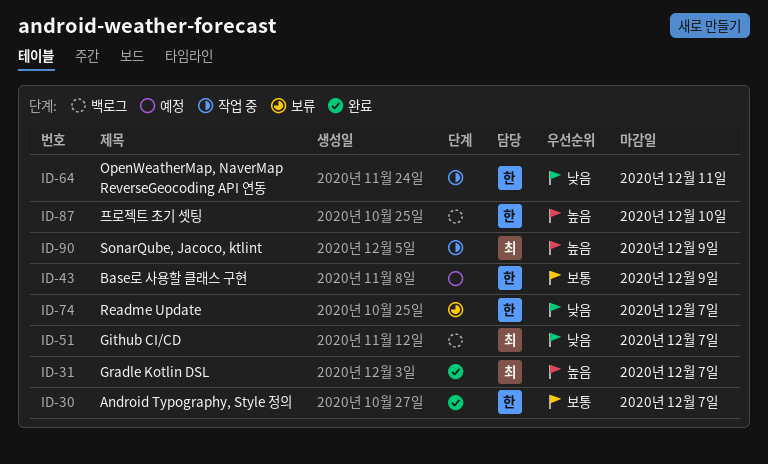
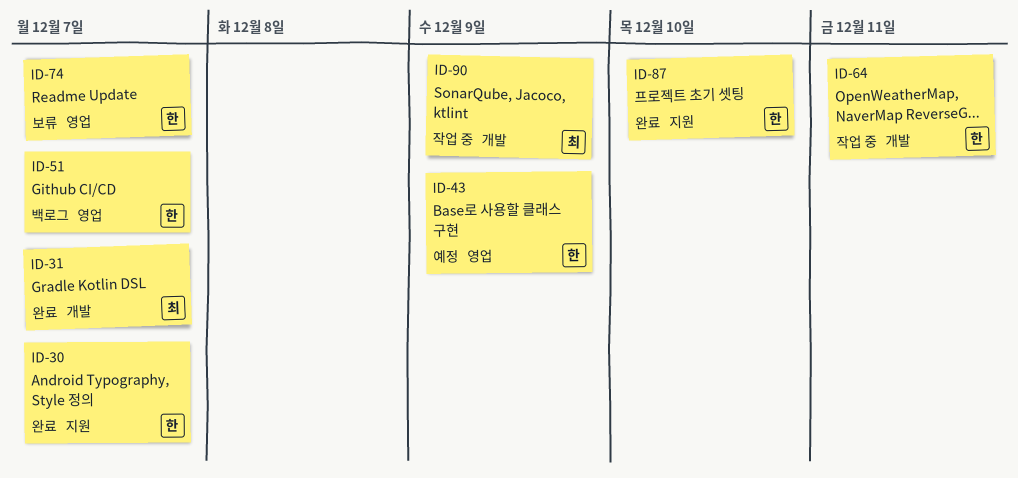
ID-51, owner: 최 -> 한
ID-87, status: 백로그 -> 완료

